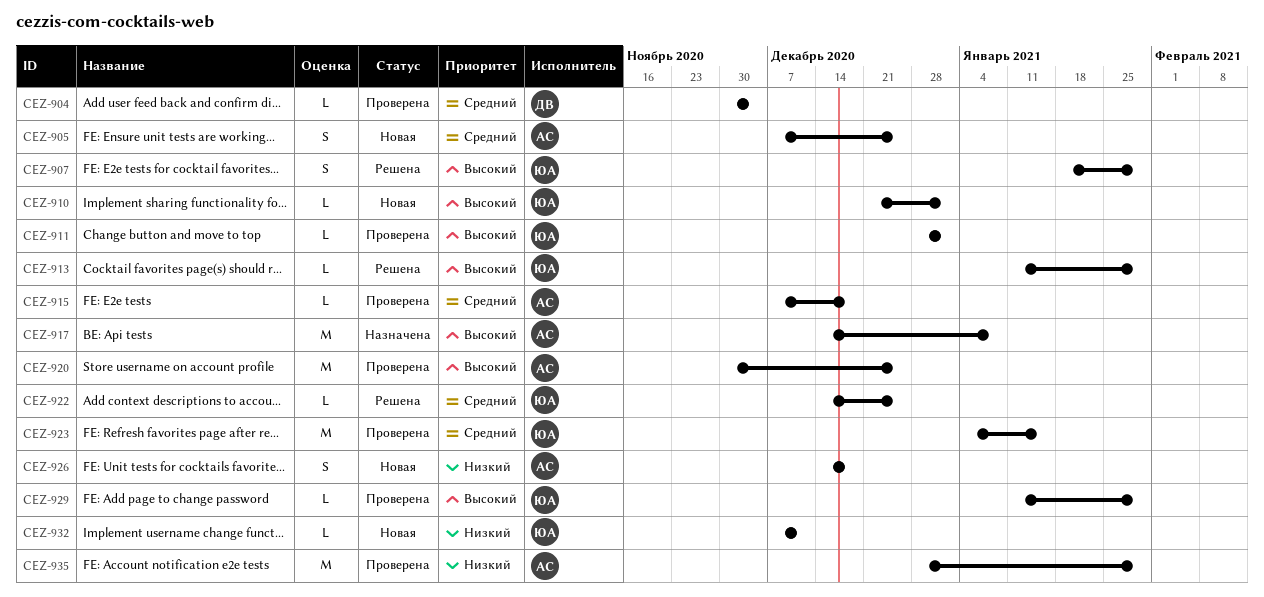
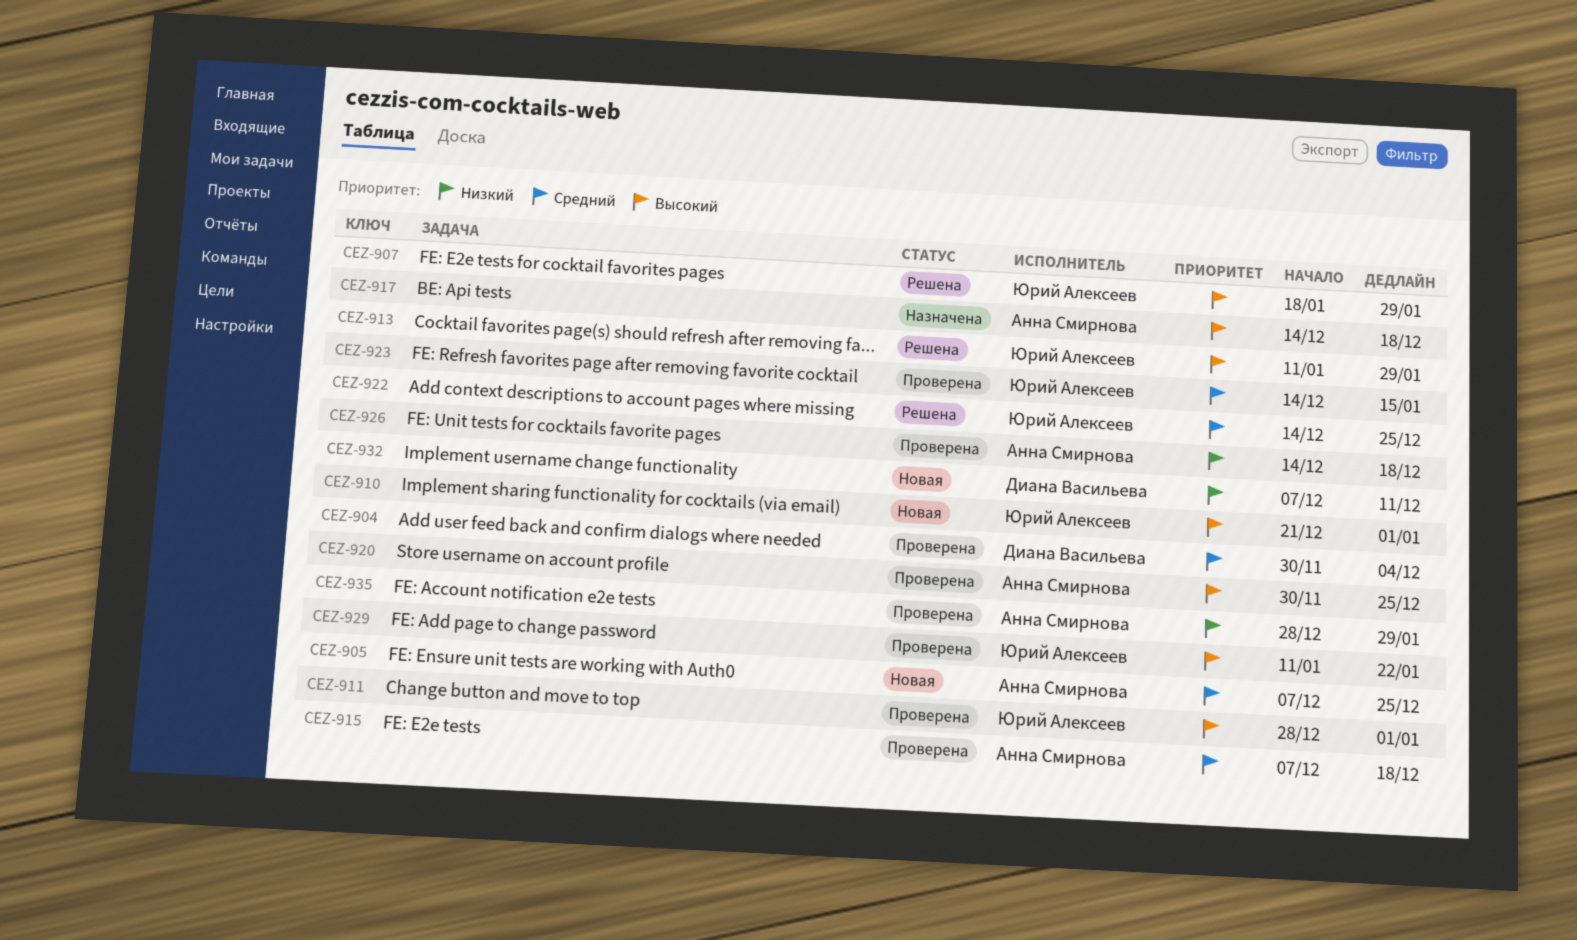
CEZ-917, due: Jan 8 -> Dec 18
CEZ-923, start: Jan 4 -> Dec 14
CEZ-926, status: Новая -> Проверена
CEZ-929, due: Jan 29 -> Jan 22
CEZ-932, owner: Юрий Алексеев -> Диана Васильева

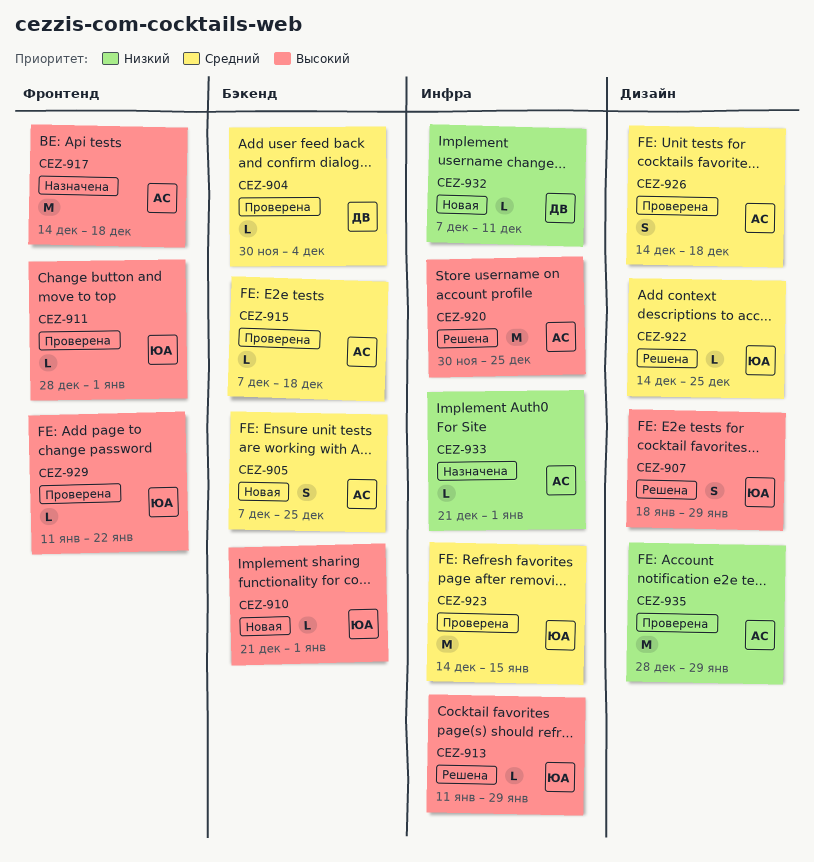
CEZ-920, status: Проверена -> Решена
CEZ-926, priority: Низкий -> Средний
CEZ-933: none -> present

